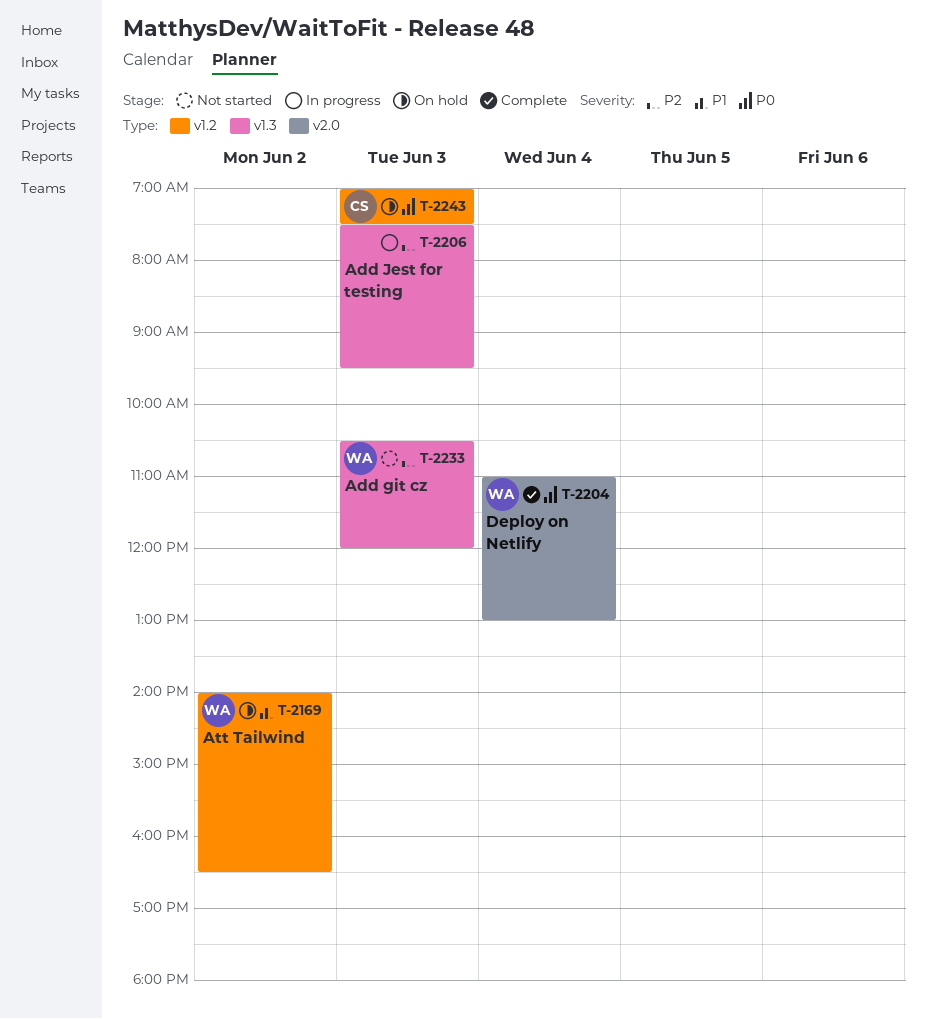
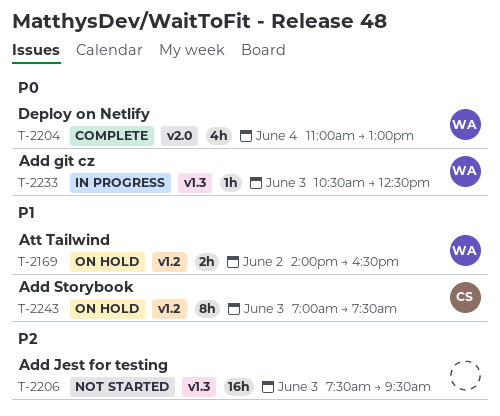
T-2206, status: In progress -> Not started
T-2233, status: Not started -> In progress
T-2233, priority: P2 -> P0
T-2233, ends: 12:00 -> 12:30
T-2243, priority: P0 -> P1

